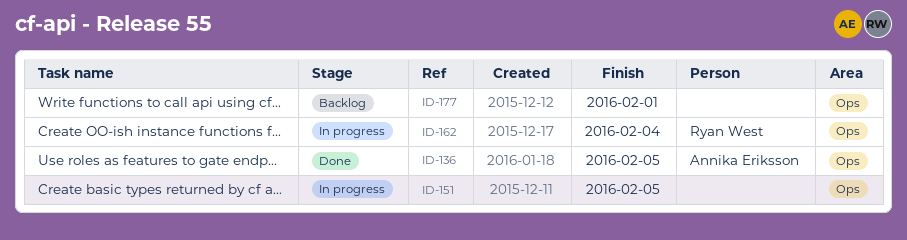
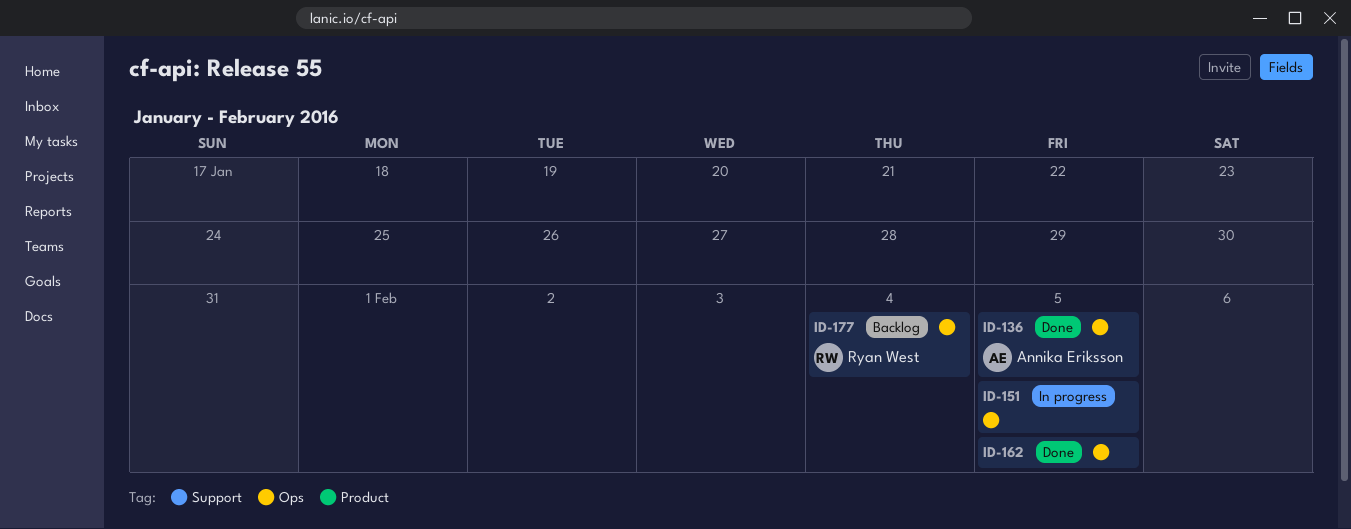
ID-162, status: In progress -> Done
ID-162, owner: Ryan West -> none
ID-162, due: Feb 4 -> Feb 5
ID-177, owner: none -> Ryan West
ID-177, due: Feb 1 -> Feb 4

